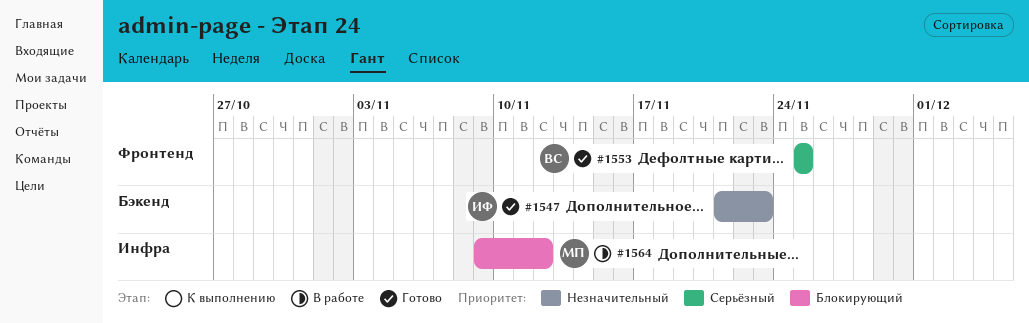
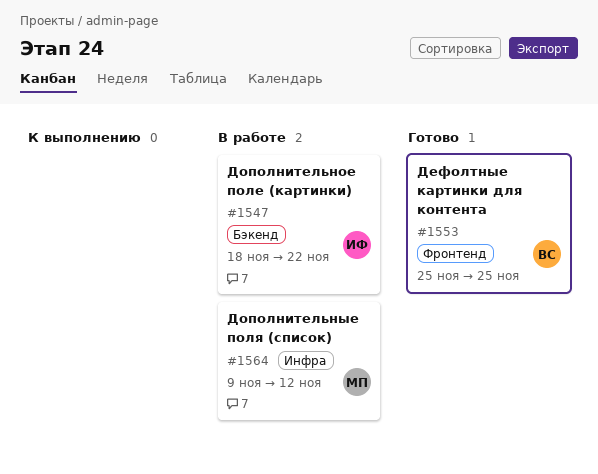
#1547, status: Готово -> В работе
#1547, start: Nov 21 -> Nov 18
#1547, due: Nov 23 -> Nov 22

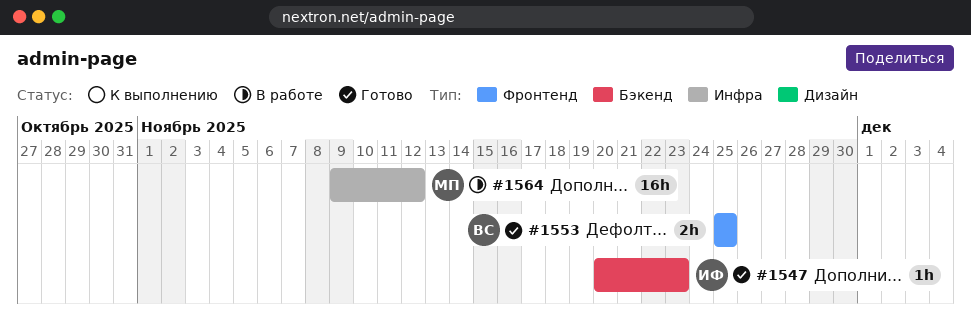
#1547, status: В работе -> Готово
#1547, start: Nov 18 -> Nov 20
#1547, due: Nov 22 -> Nov 23

